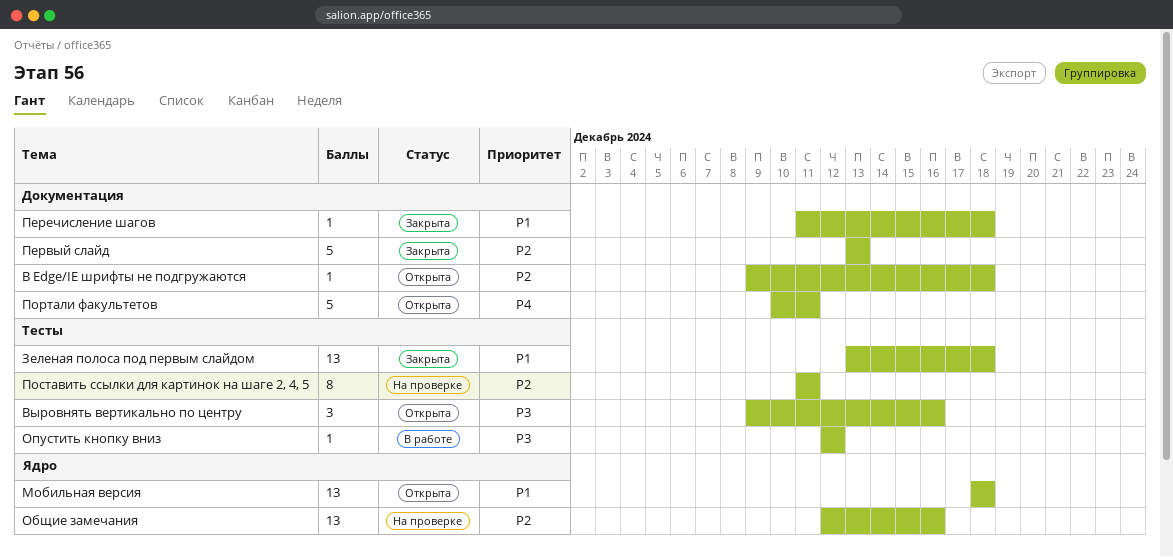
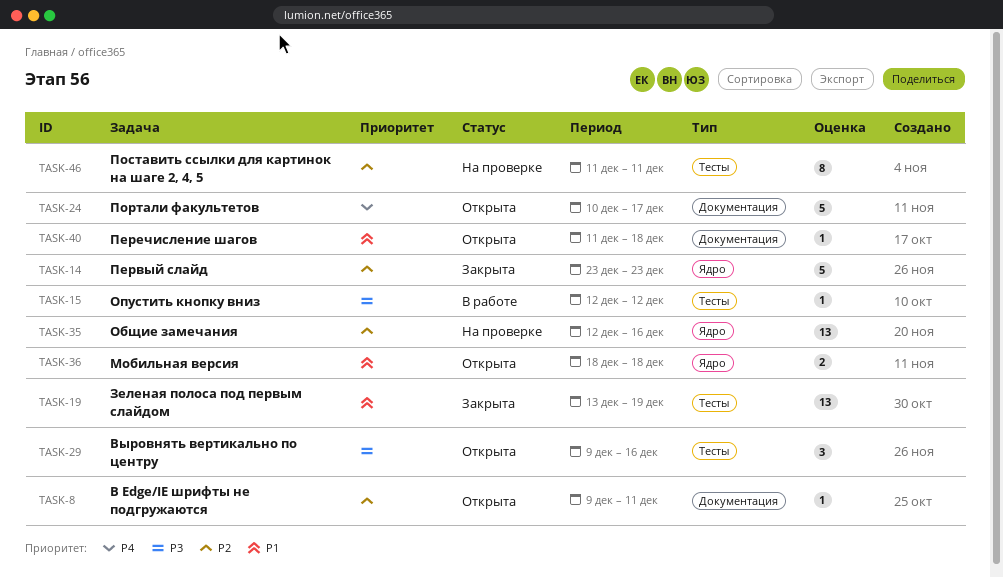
В Edge/IE шрифты не подгружаются, due: Dec 18 -> Dec 11
Зеленая полоса под первым слайдом, due: Dec 18 -> Dec 19
Мобильная версия, estimate: 13 -> 2
Первый слайд, label: Документация -> Ядро
Первый слайд, start: Dec 13 -> Dec 23
Первый слайд, due: Dec 13 -> Dec 23
Перечисление шагов, status: Закрыта -> Открыта
Портали факультетов, due: Dec 11 -> Dec 17

